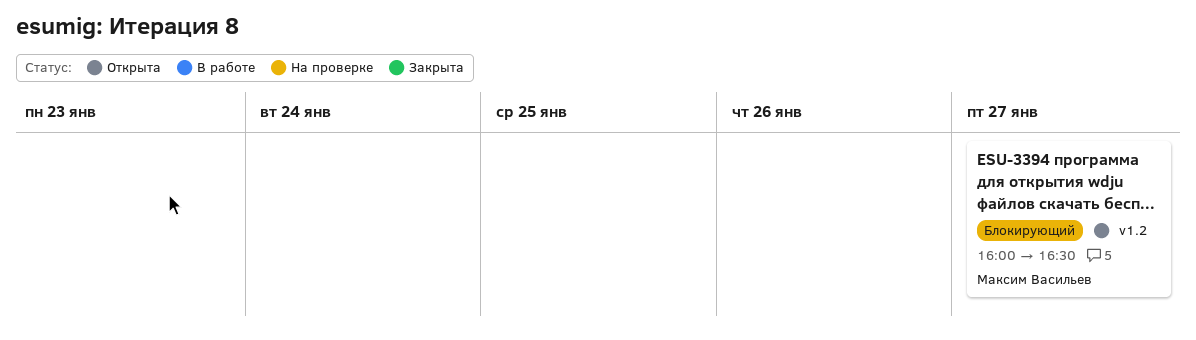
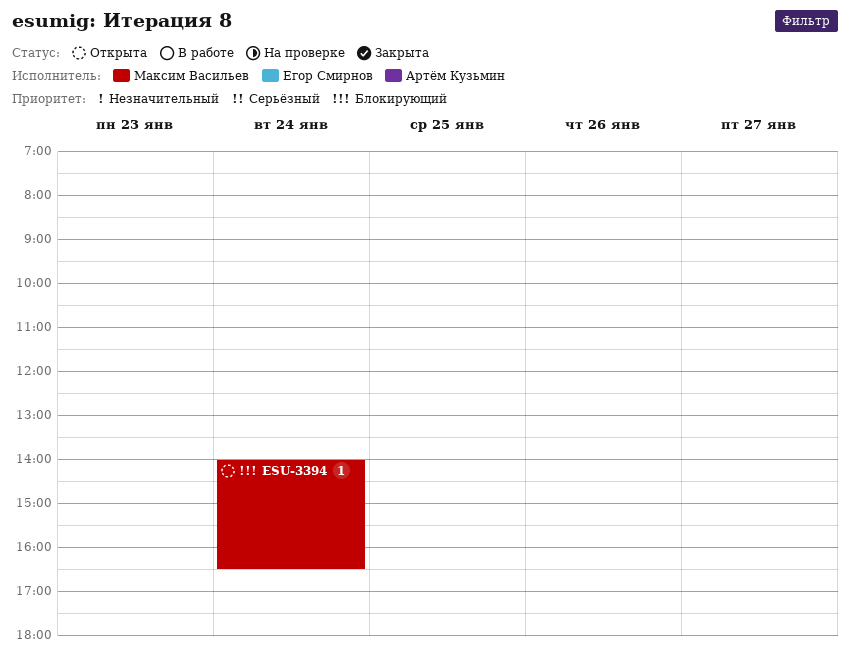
ESU-3394, day: Jan 27 -> Jan 24
ESU-3394, begins: 16:00 -> 14:00

